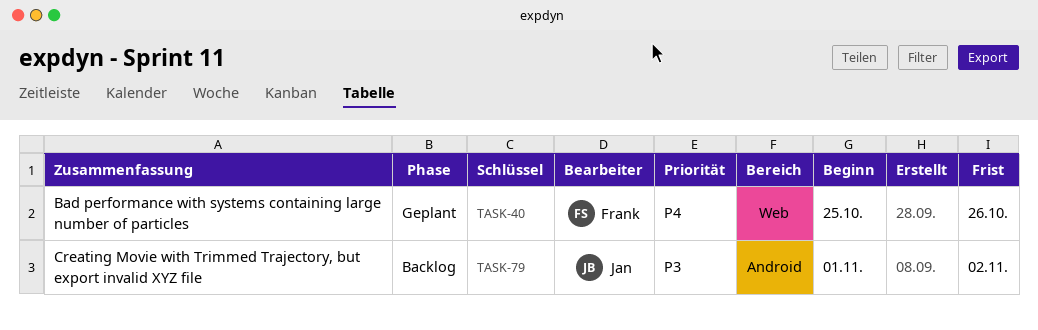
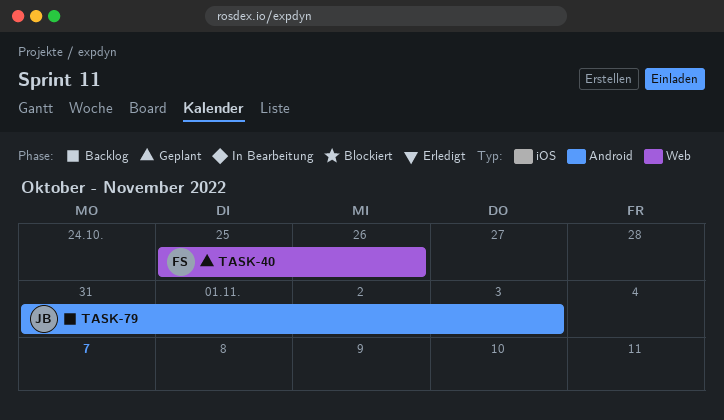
TASK-79, start: Nov 1 -> Oct 31
TASK-79, due: Nov 2 -> Nov 3

